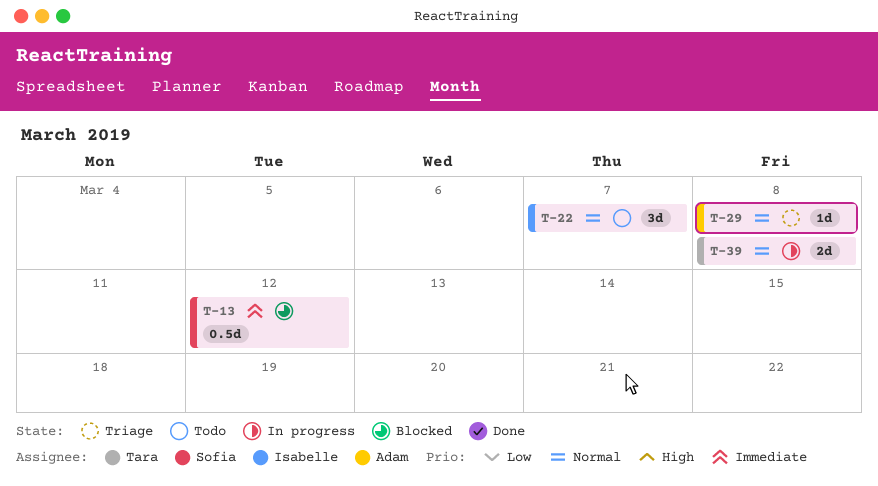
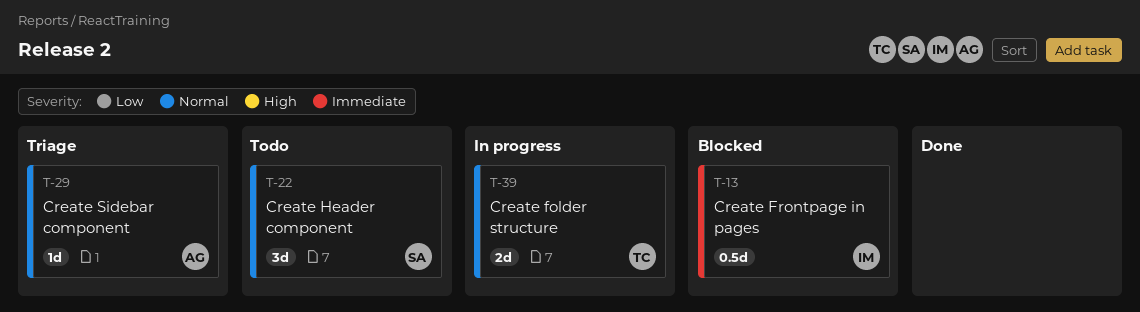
T-13, owner: Sofia -> Isabelle
T-22, owner: Isabelle -> Sofia

